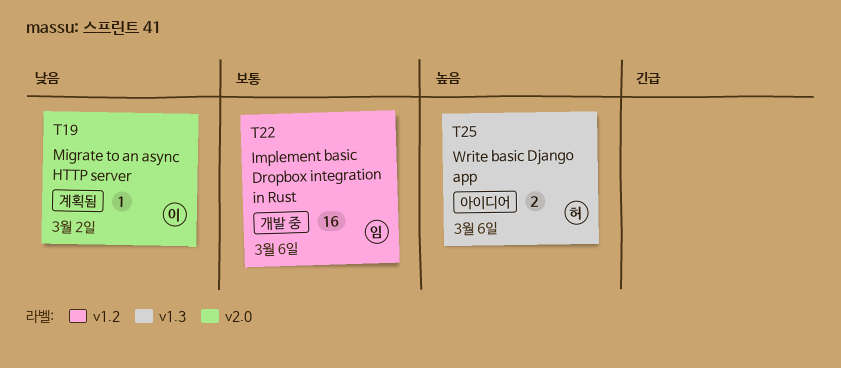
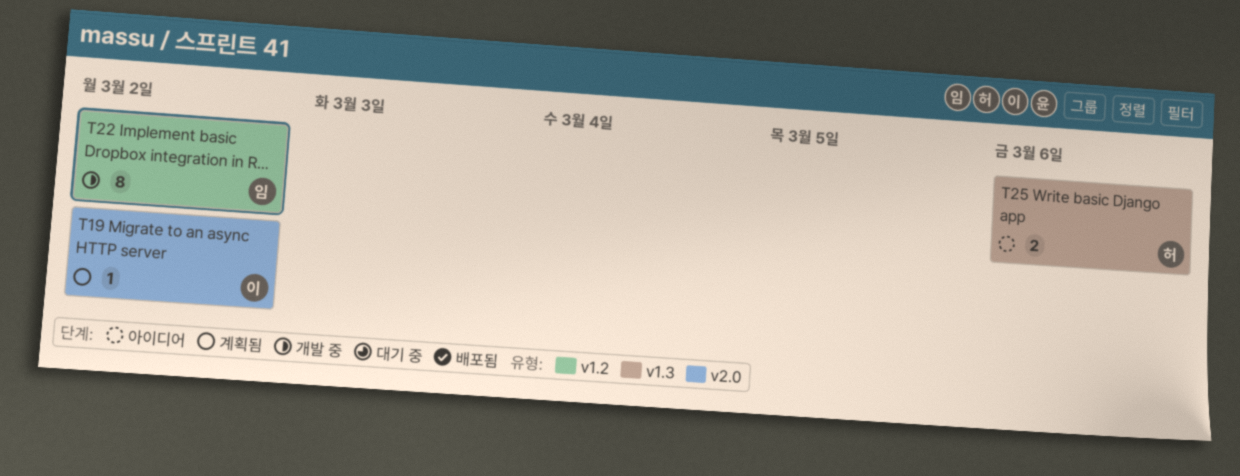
T22, estimate: 16 -> 8
T22, day: Mar 6 -> Mar 2

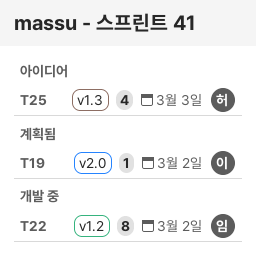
T25, estimate: 2 -> 4
T25, day: Mar 6 -> Mar 3

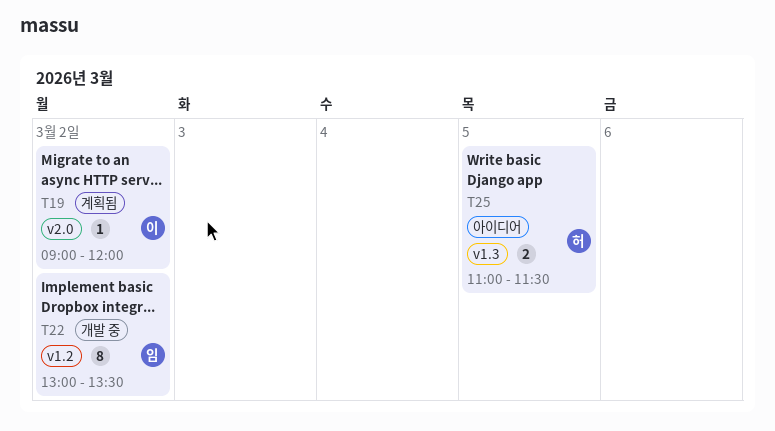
T25, estimate: 4 -> 2
T25, day: Mar 3 -> Mar 5

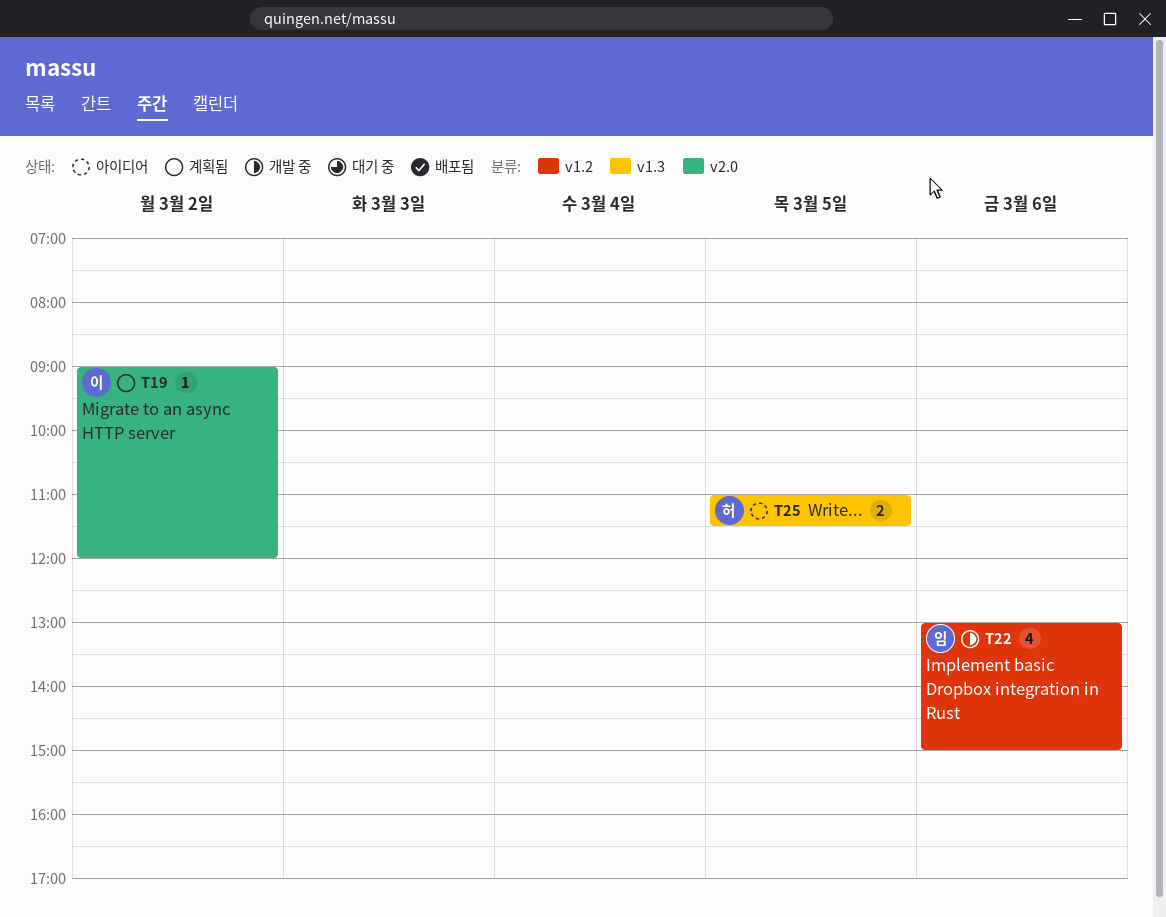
T22, estimate: 8 -> 4
T22, day: Mar 2 -> Mar 6
T22, ends: 13:30 -> 15:00

